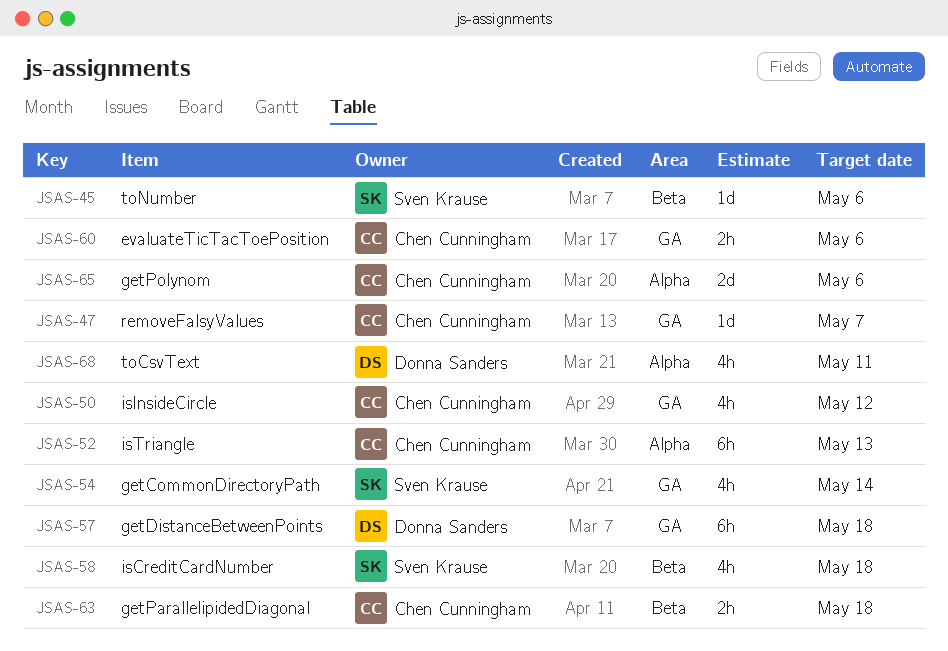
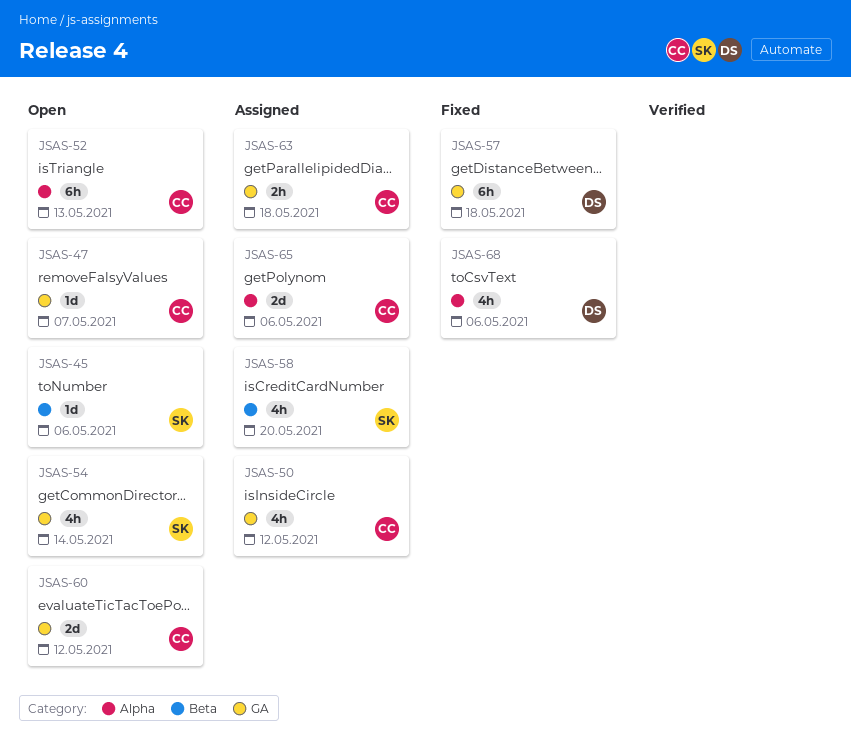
JSAS-58, due: May 18 -> May 20
JSAS-60, estimate: 2h -> 2d
JSAS-60, due: May 6 -> May 12
JSAS-63, label: Beta -> GA
JSAS-68, due: May 11 -> May 6

